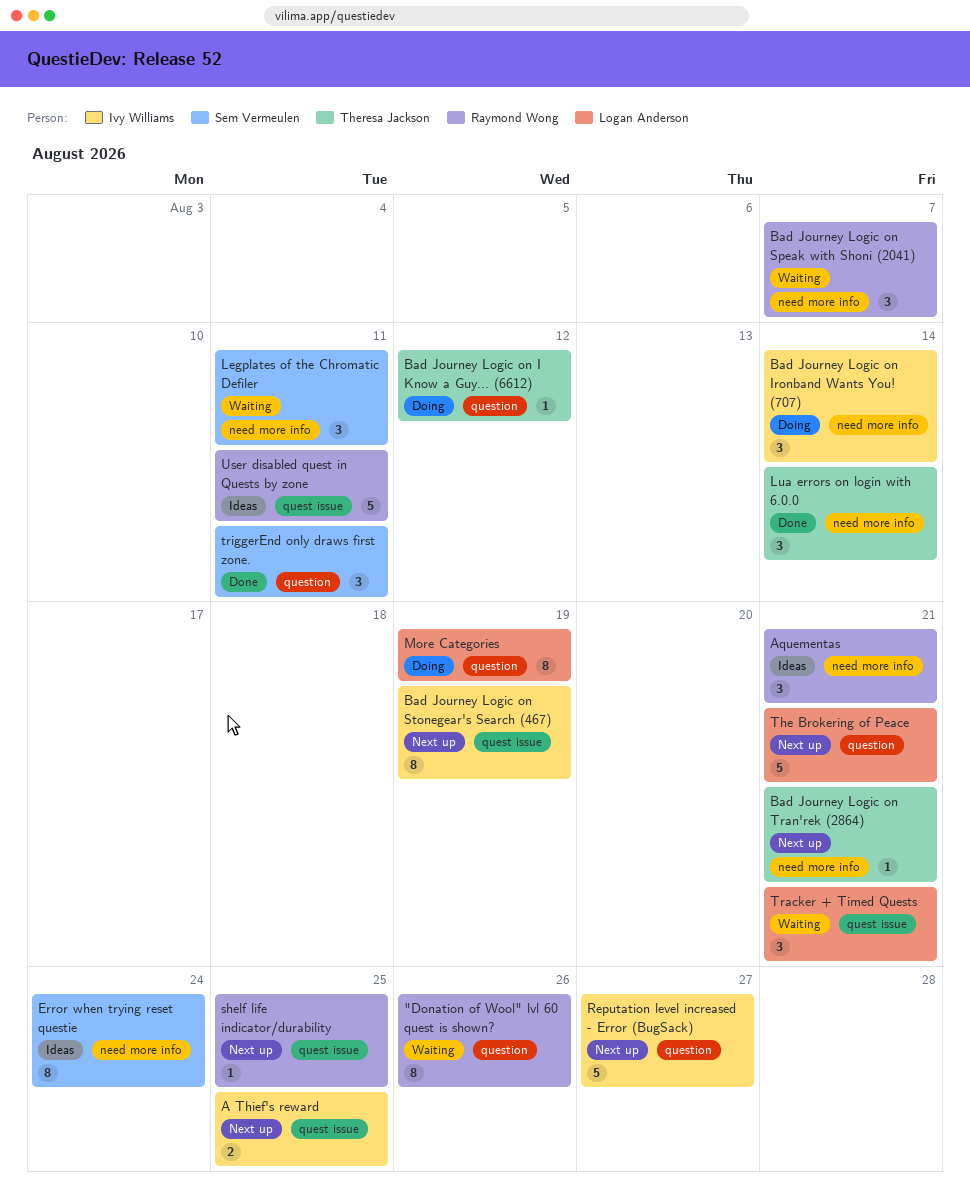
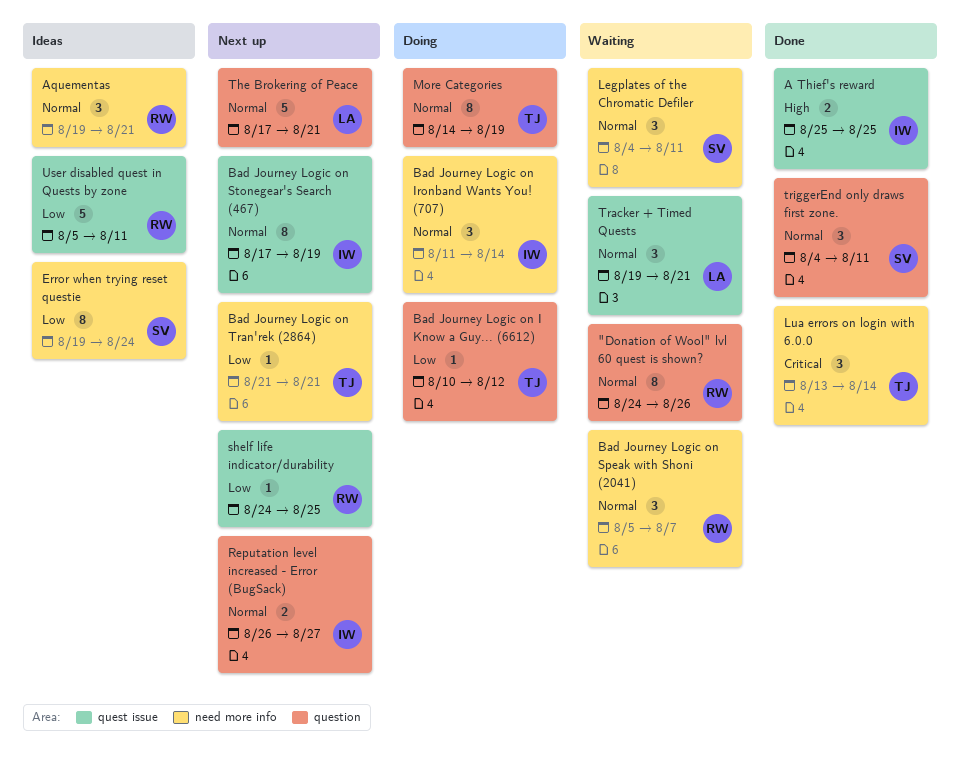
A Thief's reward, status: Next up -> Done
More Categories, owner: Logan Anderson -> Theresa Jackson
Reputation level increased - Error (BugSack), estimate: 5 -> 2

